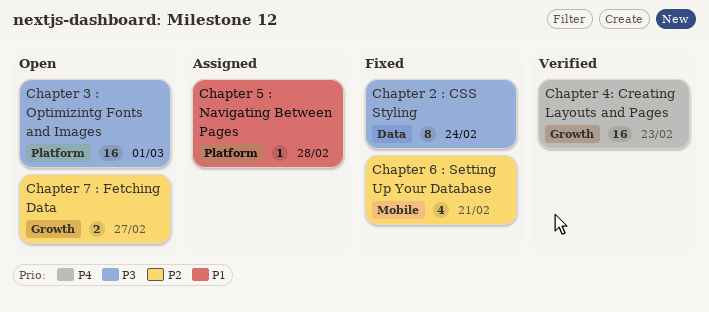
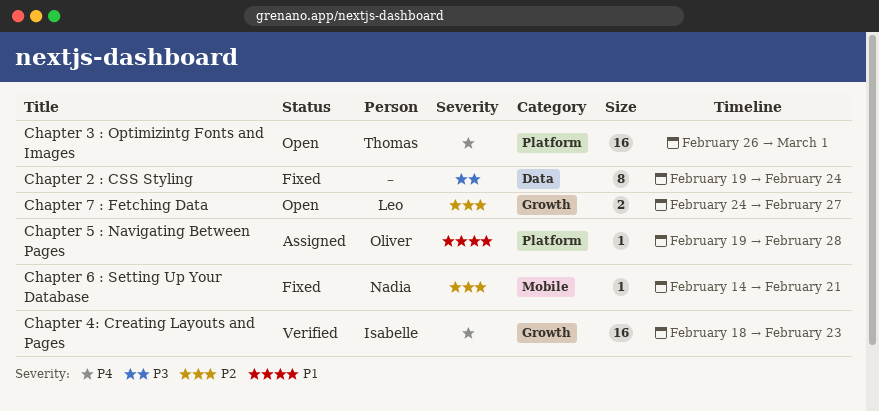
Chapter 3 : Optimizintg Fonts and Images, priority: P3 -> P4
Chapter 6 : Setting Up Your Database, estimate: 4 -> 1

